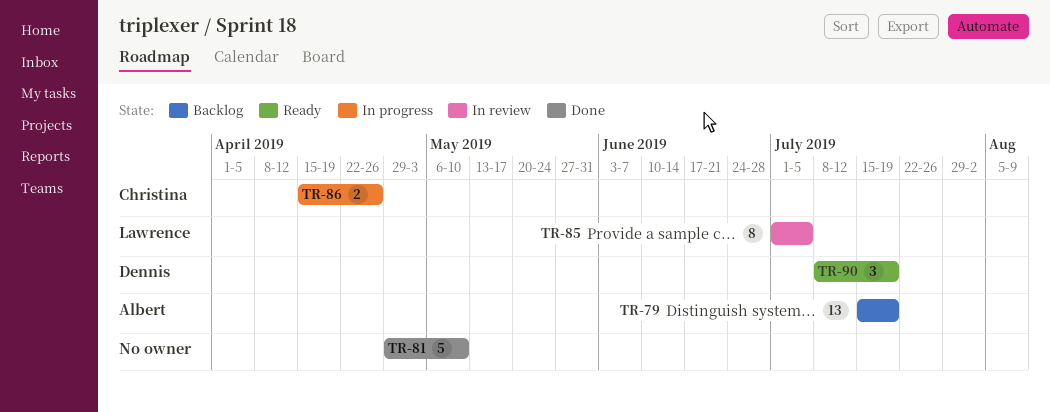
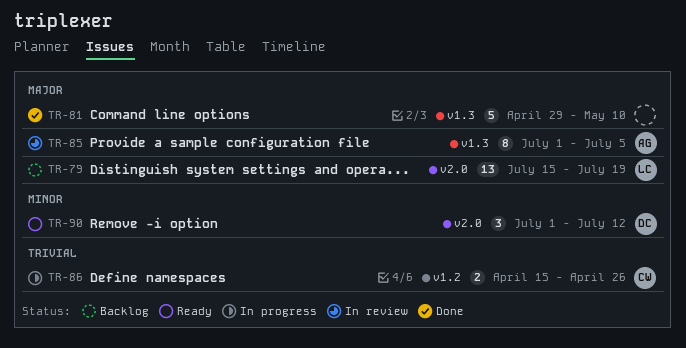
TR-79, owner: Albert -> Lawrence
TR-85, owner: Lawrence -> Albert
TR-90, start: Jul 8 -> Jul 1
TR-90, due: Jul 19 -> Jul 12

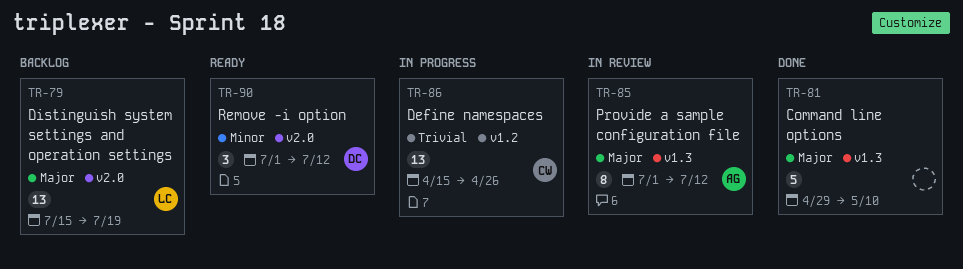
TR-85, due: Jul 5 -> Jul 12
TR-86, estimate: 2 -> 13

